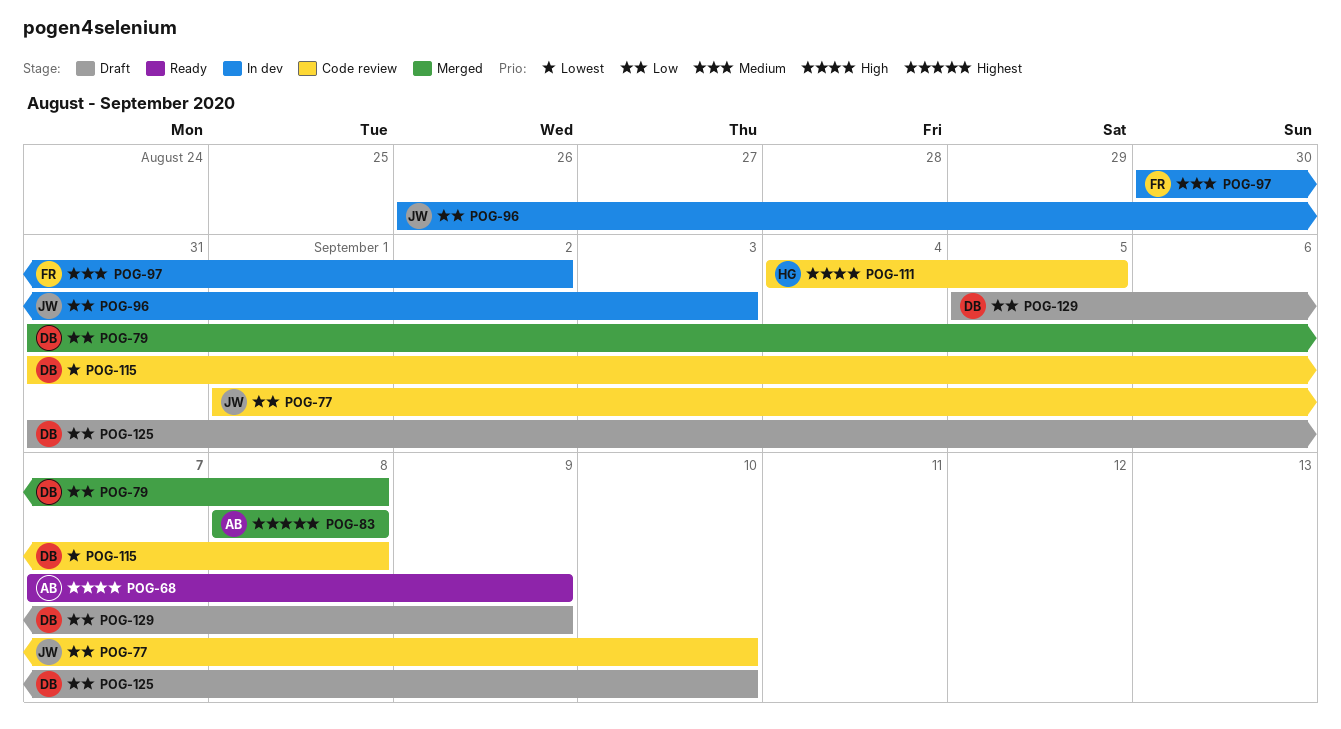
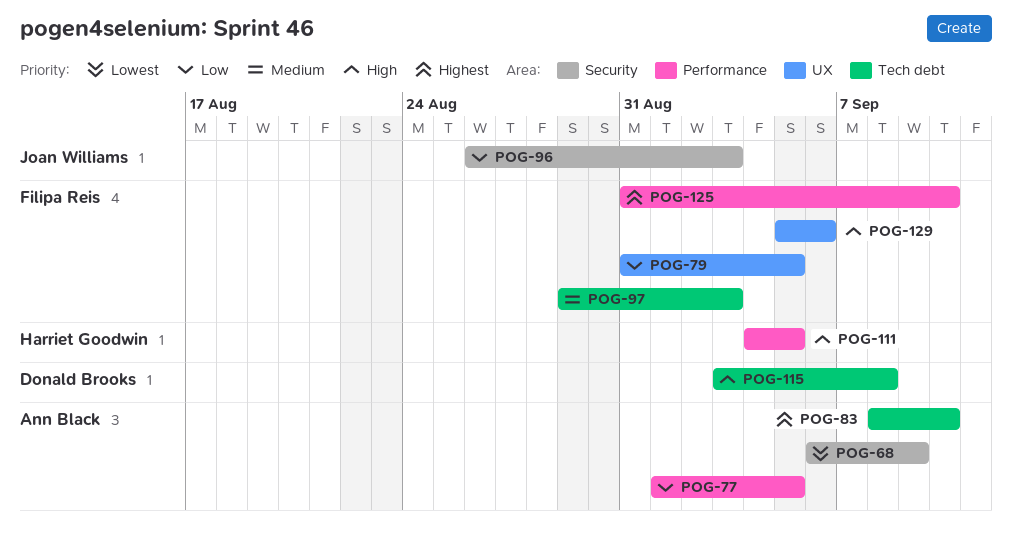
POG-68, priority: High -> Lowest
POG-68, start: Sep 7 -> Sep 6
POG-77, owner: Joan Williams -> Ann Black
POG-77, due: Sep 10 -> Sep 5
POG-79, owner: Donald Brooks -> Filipa Reis
POG-79, due: Sep 8 -> Sep 5
POG-83, due: Sep 8 -> Sep 10
POG-97, start: Aug 30 -> Aug 29
POG-97, due: Sep 2 -> Sep 3
POG-115, priority: Lowest -> High
POG-115, start: Aug 31 -> Sep 3
POG-125, owner: Donald Brooks -> Filipa Reis
POG-125, priority: Low -> Highest
POG-129, owner: Donald Brooks -> Filipa Reis
POG-129, priority: Low -> High
POG-129, due: Sep 9 -> Sep 6

